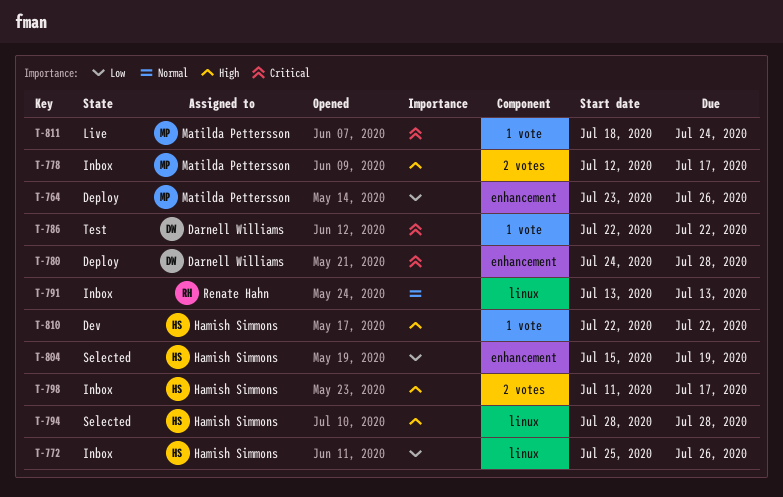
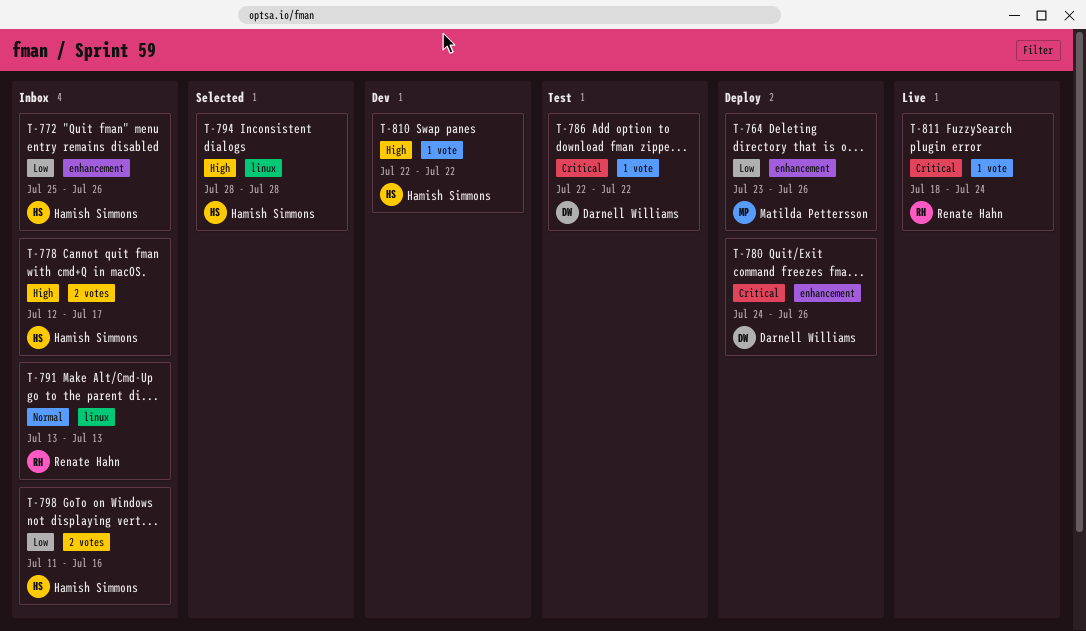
T-772, label: linux -> enhancement
T-778, owner: Matilda Pettersson -> Hamish Simmons
T-780, due: Jul 28 -> Jul 26
T-798, priority: High -> Low
T-798, due: Jul 17 -> Jul 16
T-804: present -> none
T-811, owner: Matilda Pettersson -> Renate Hahn

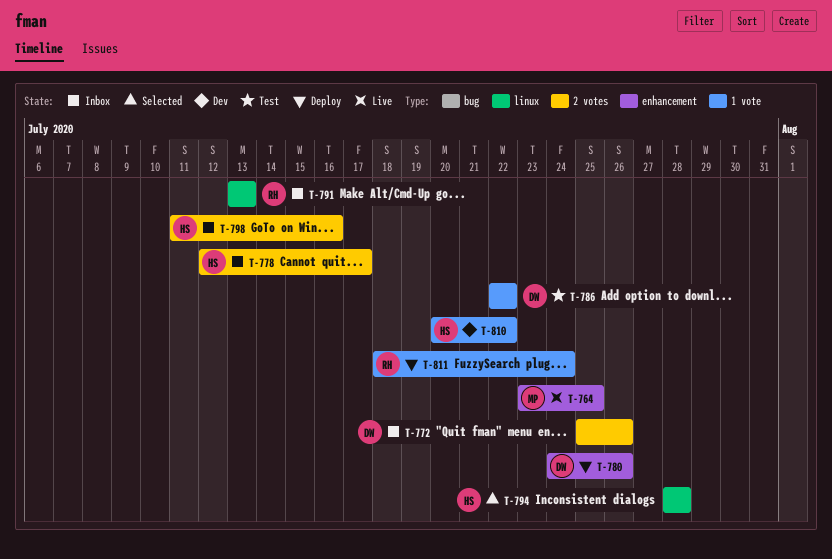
T-764, status: Deploy -> Live
T-764, due: Jul 26 -> Jul 25
T-772, owner: Hamish Simmons -> Darnell Williams
T-772, label: enhancement -> 2 votes
T-810, start: Jul 22 -> Jul 20
T-811, status: Live -> Deploy

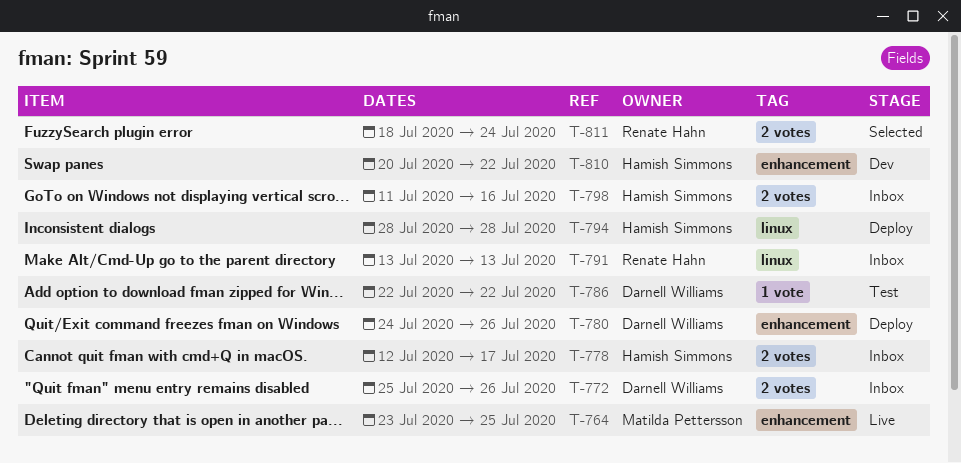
T-794, status: Selected -> Deploy
T-810, label: 1 vote -> enhancement
T-811, status: Deploy -> Selected
T-811, label: 1 vote -> 2 votes

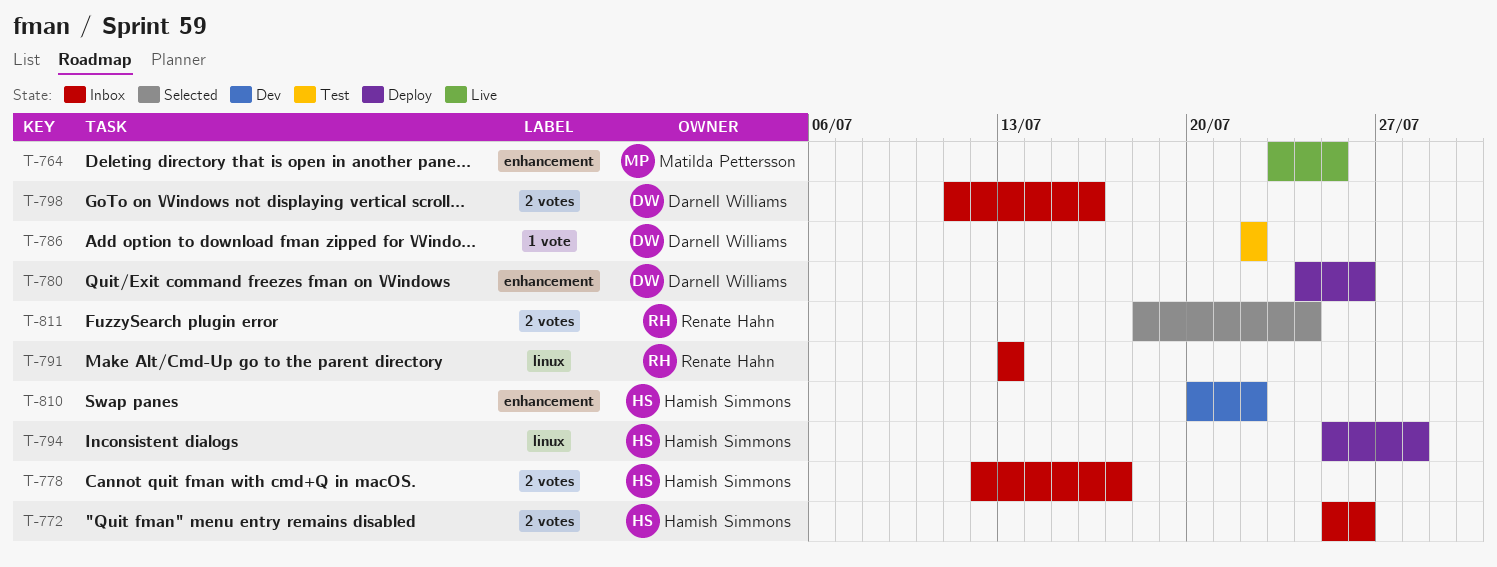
T-772, owner: Darnell Williams -> Hamish Simmons
T-794, start: Jul 28 -> Jul 25
T-798, owner: Hamish Simmons -> Darnell Williams

